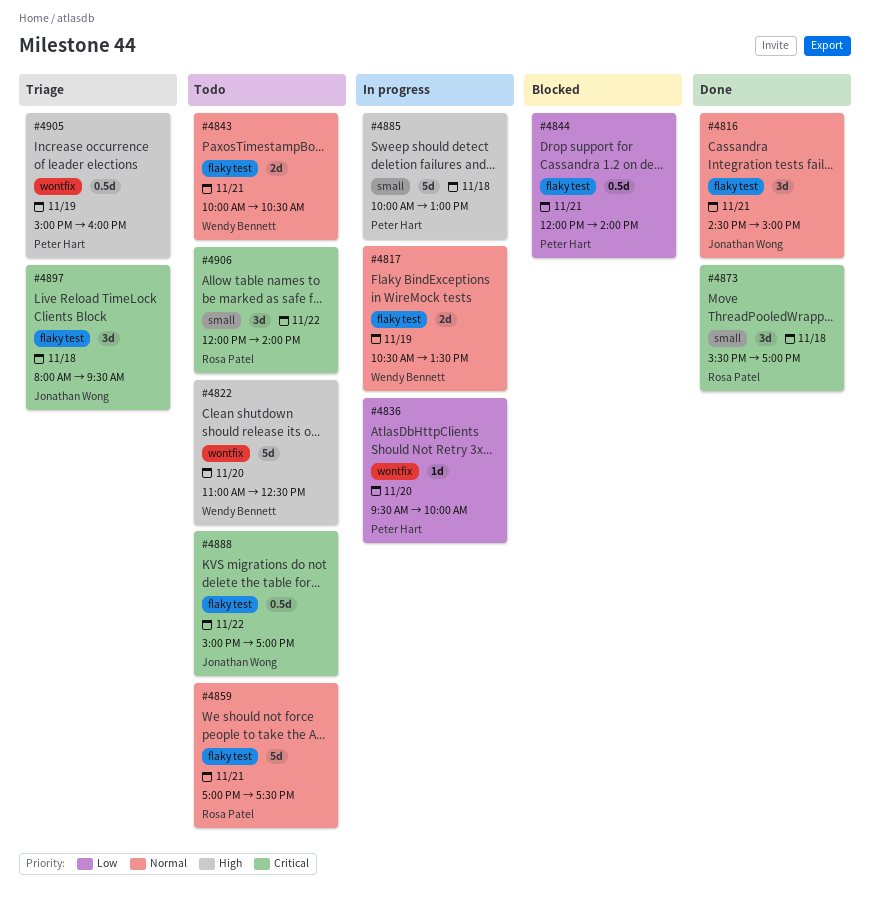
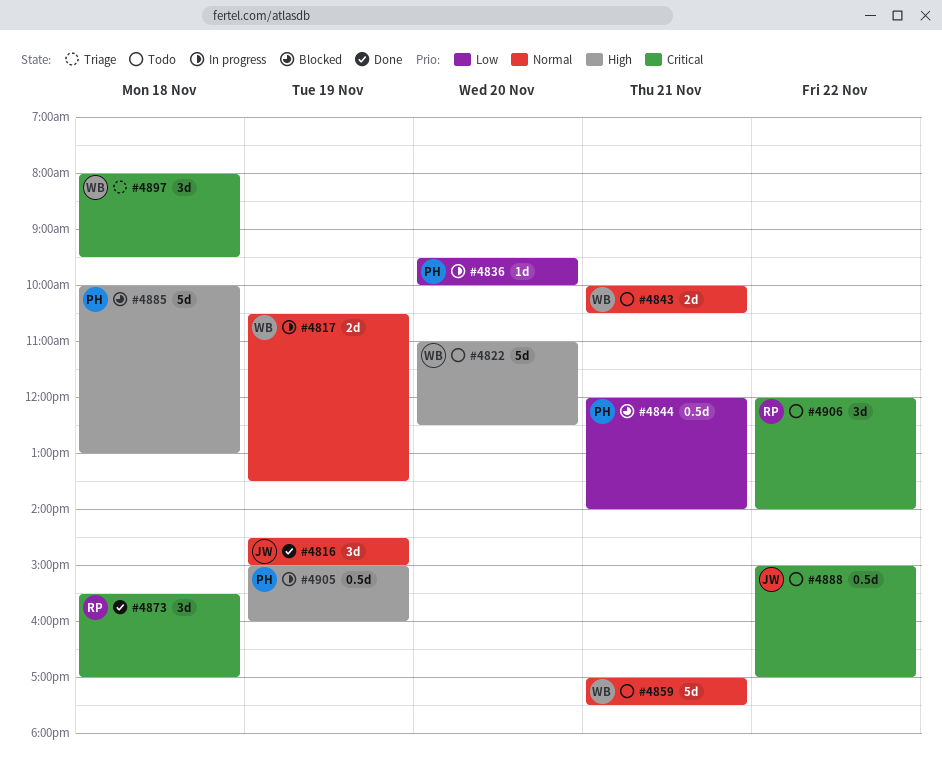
#4816, day: Nov 21 -> Nov 19
#4859, owner: Rosa Patel -> Wendy Bennett
#4885, status: In progress -> Blocked
#4897, owner: Jonathan Wong -> Wendy Bennett
#4905, status: Triage -> In progress

